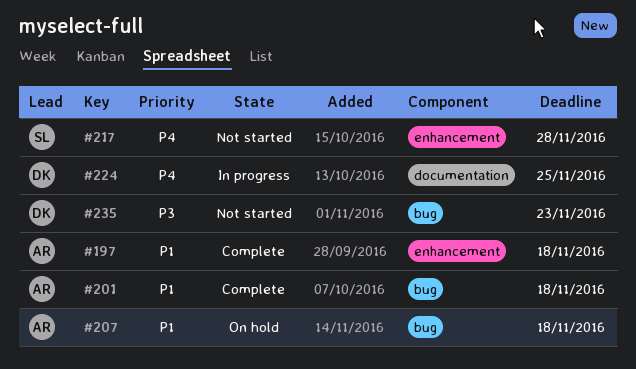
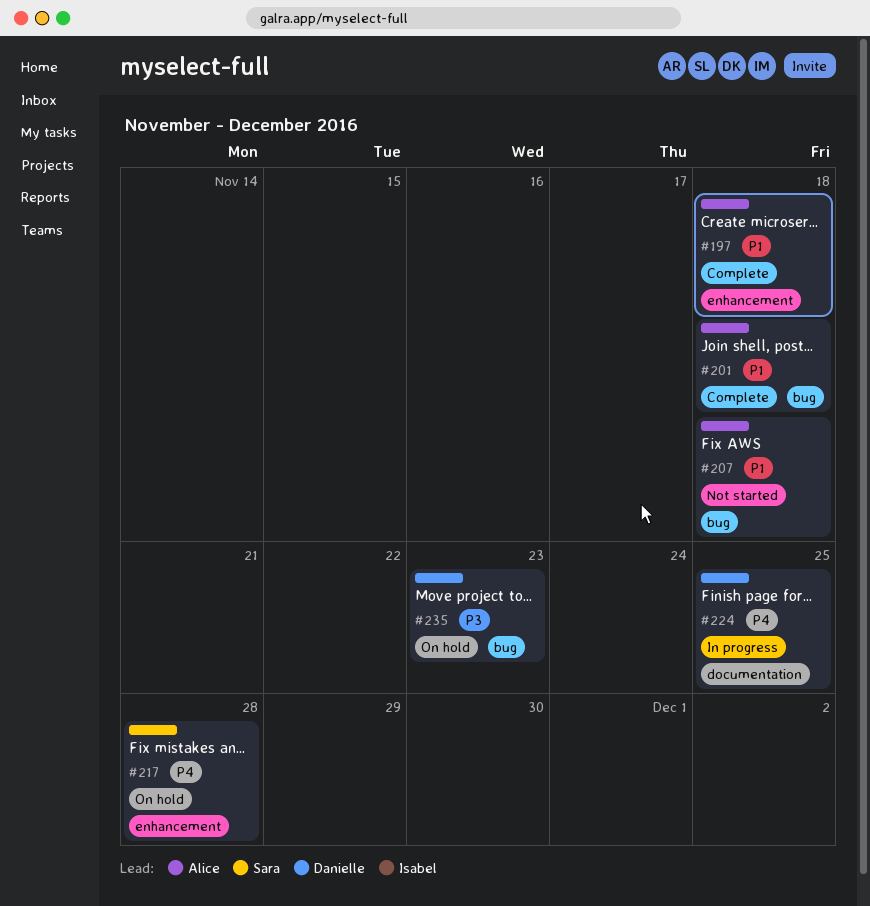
#207, status: On hold -> Not started
#217, status: Not started -> On hold
#235, status: Not started -> On hold

